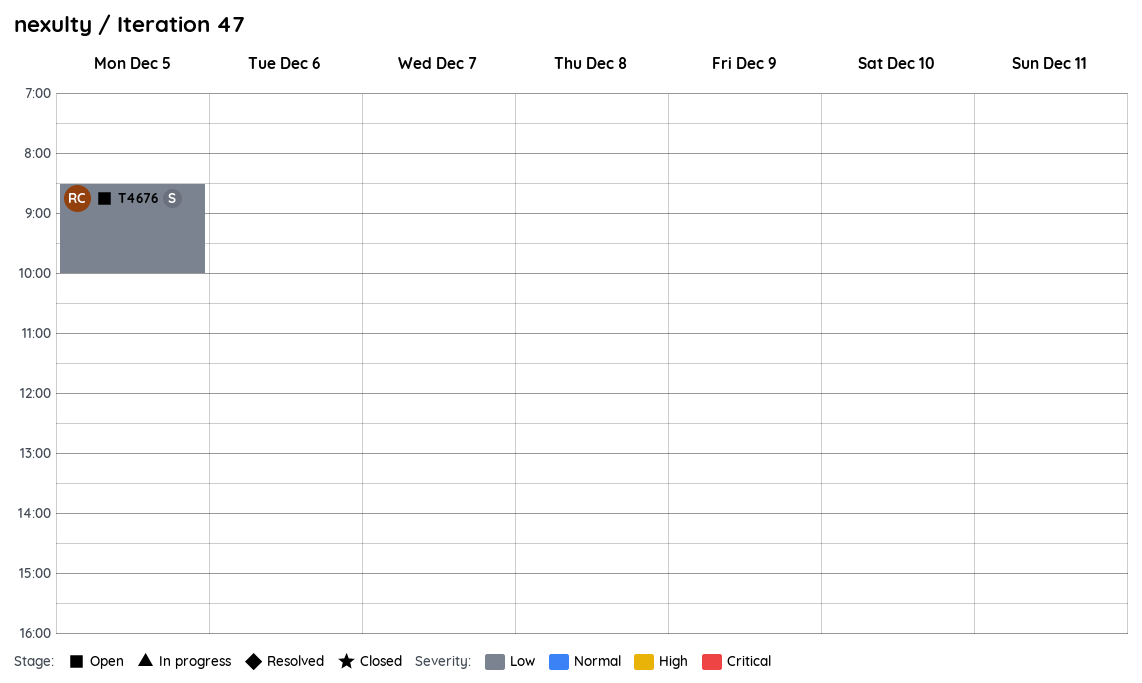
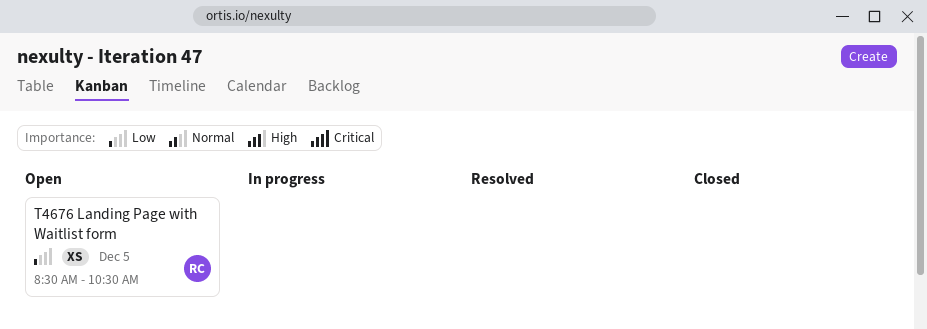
T4676, estimate: S -> XS
T4676, ends: 10:00 -> 10:30

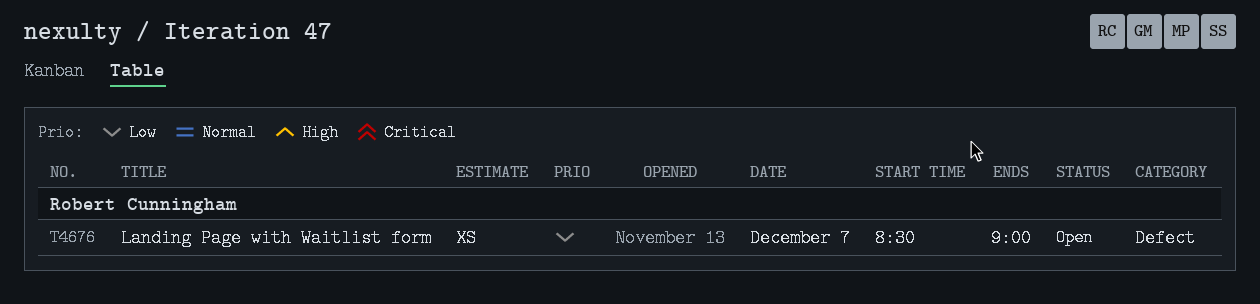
T4676, day: Dec 5 -> Dec 7
T4676, ends: 10:30 -> 09:00

